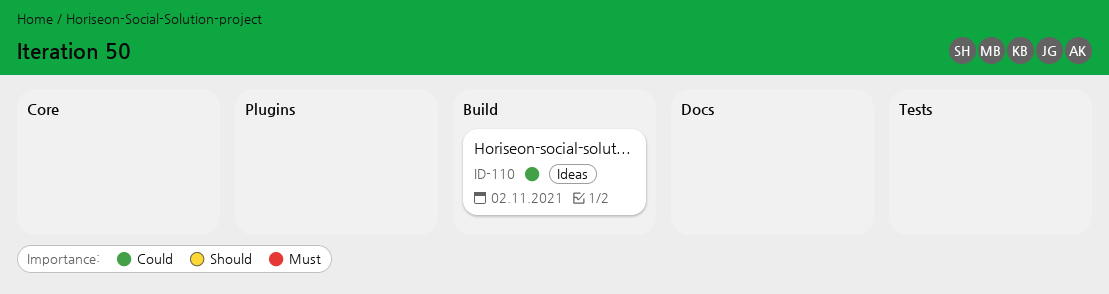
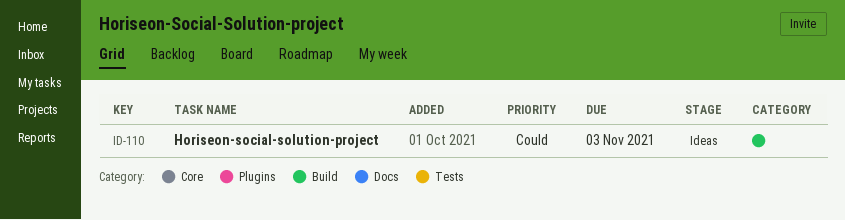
ID-110, due: Nov 2 -> Nov 3

